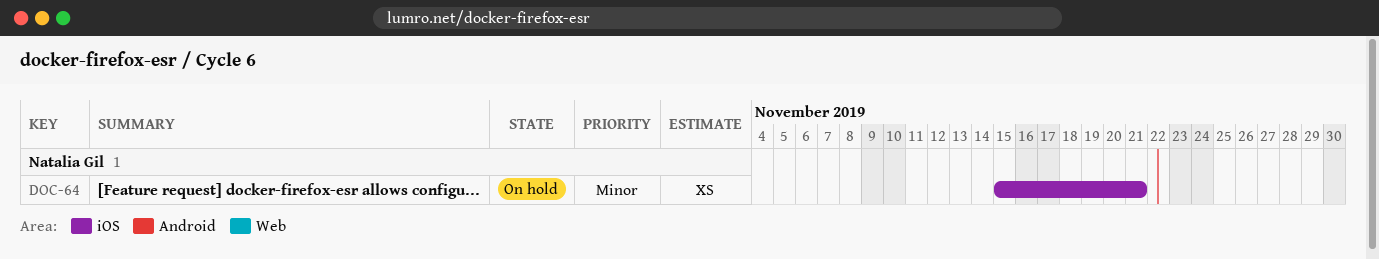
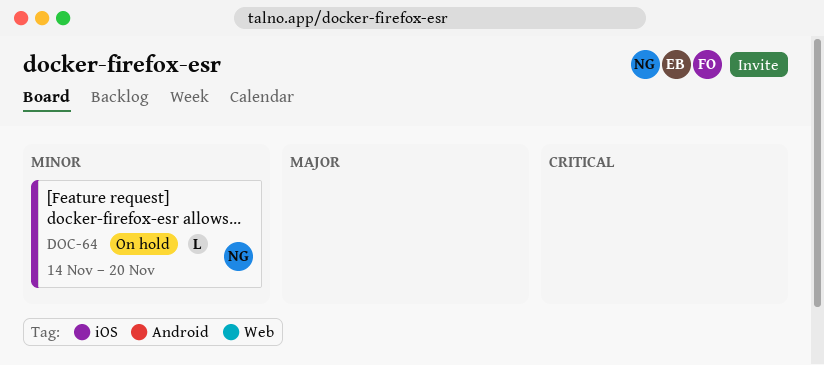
DOC-64, estimate: XS -> L
DOC-64, start: Nov 15 -> Nov 14
DOC-64, due: Nov 21 -> Nov 20

